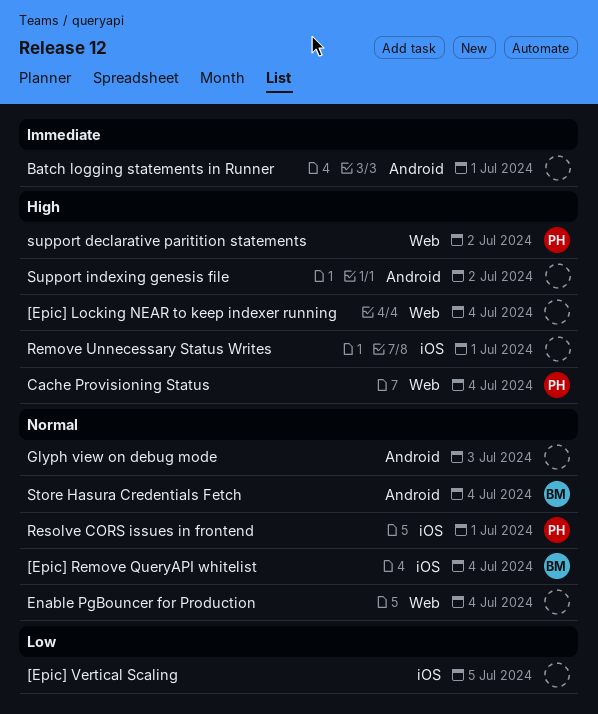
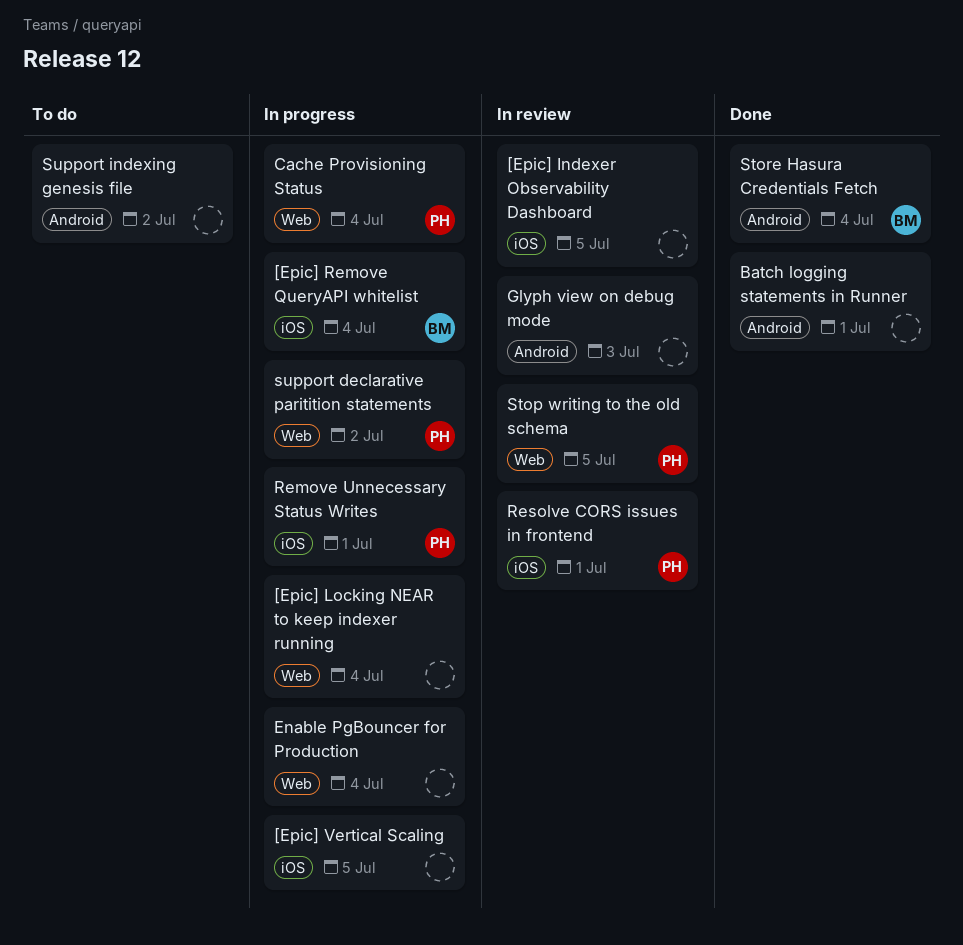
[Epic] Indexer Observability Dashboard: none -> present
Remove Unnecessary Status Writes, owner: none -> PH
Stop writing to the old schema: none -> present

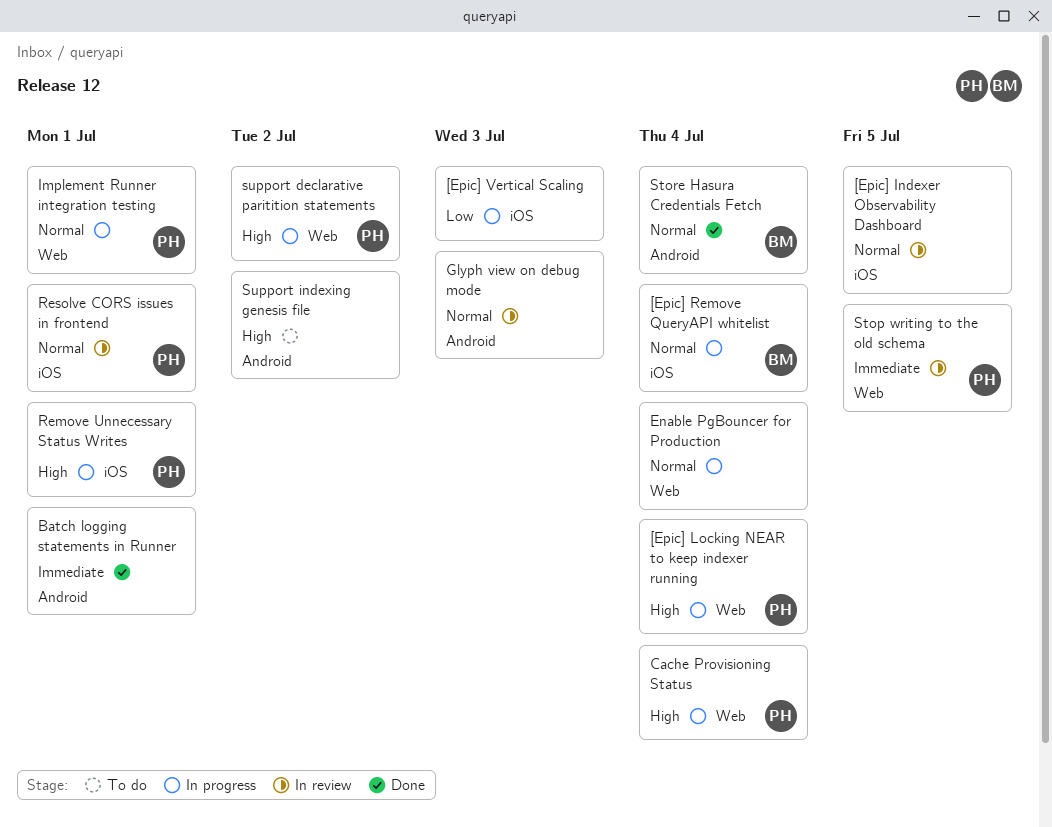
[Epic] Locking NEAR to keep indexer running, owner: none -> PH
[Epic] Vertical Scaling, due: Jul 5 -> Jul 3
Implement Runner integration testing: none -> present

